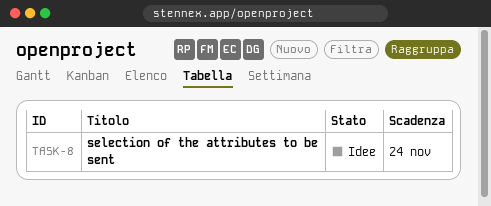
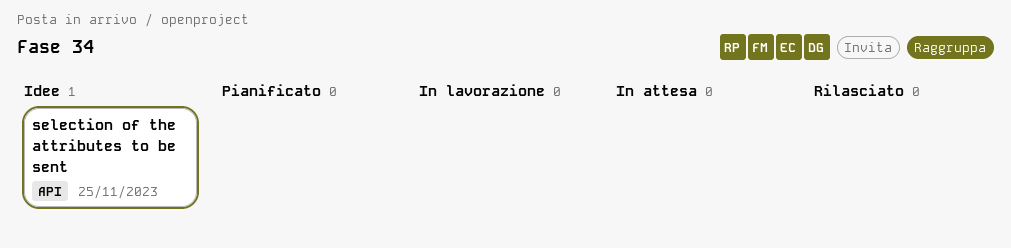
selection of the attributes to be sent, due: Nov 24 -> Nov 25

